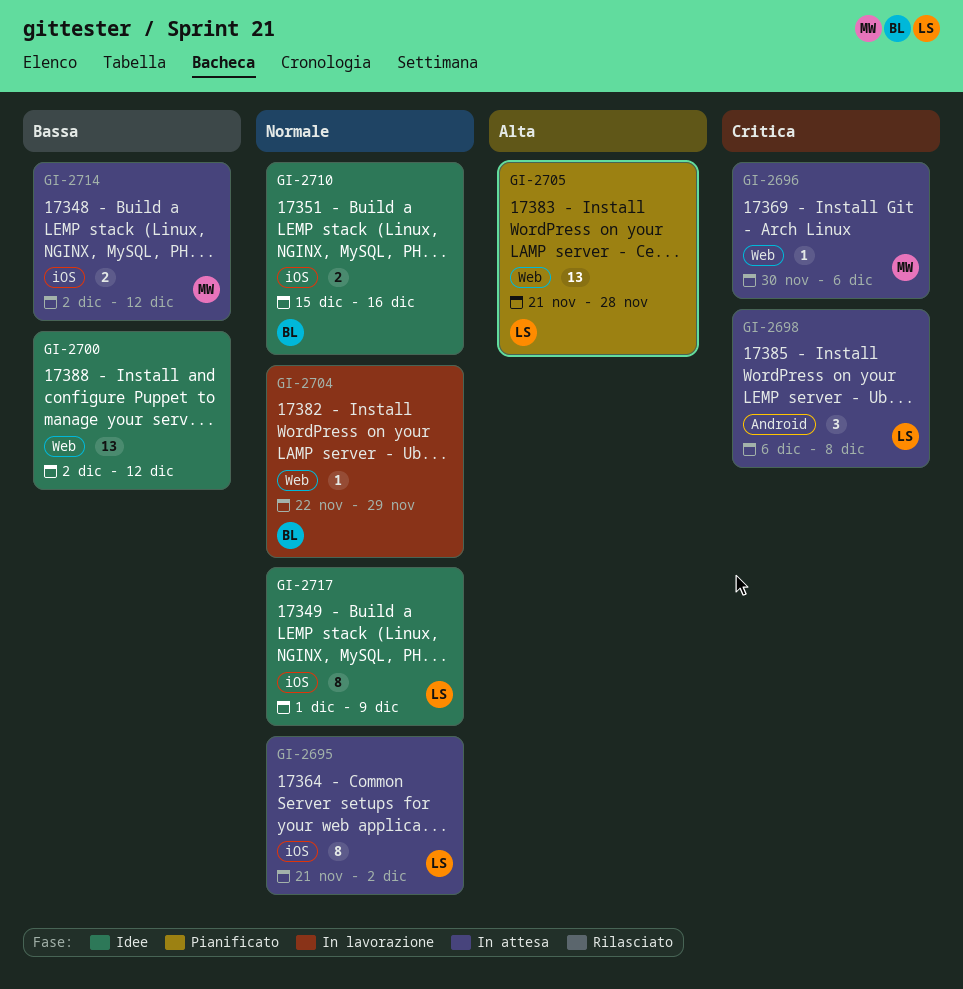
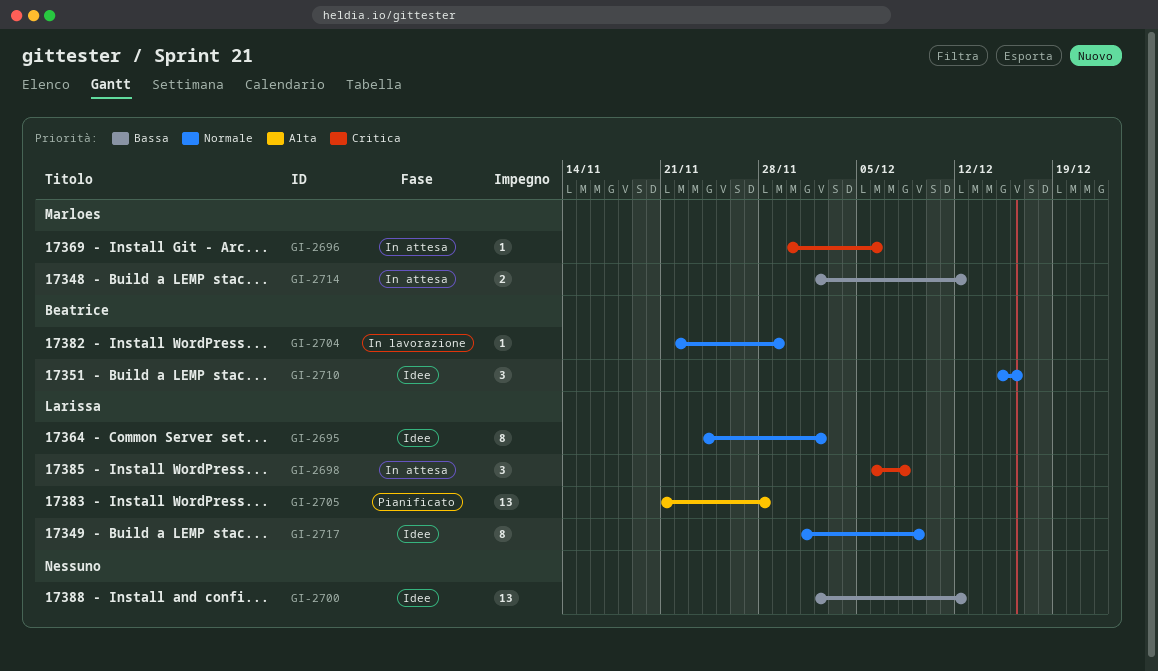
GI-2695, status: In attesa -> Idee
GI-2695, start: Nov 21 -> Nov 24
GI-2710, estimate: 2 -> 3

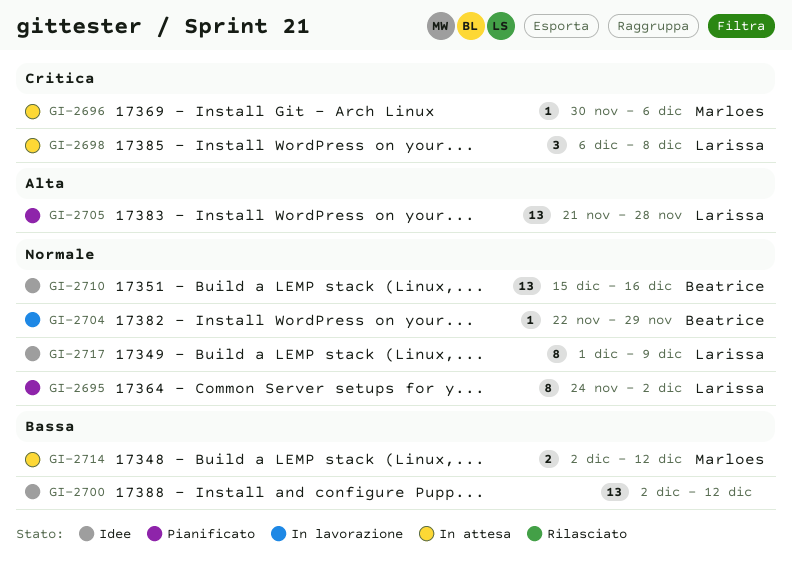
GI-2695, status: Idee -> Pianificato
GI-2710, estimate: 3 -> 13

